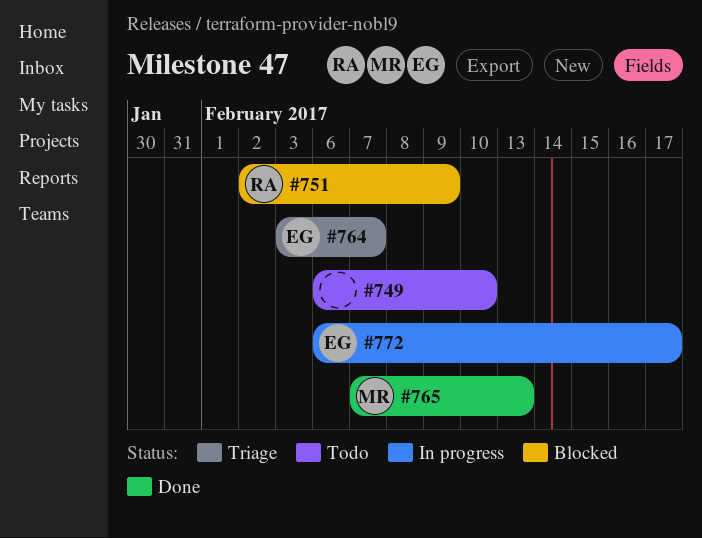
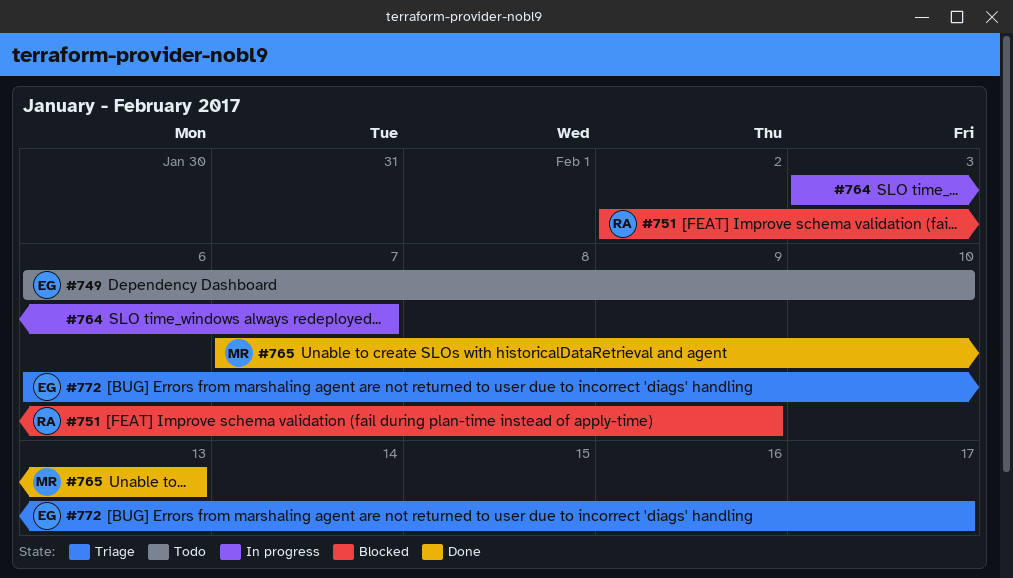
#749, owner: none -> EG
#764, status: Triage -> In progress
#764, owner: EG -> none
#772, status: In progress -> Triage

